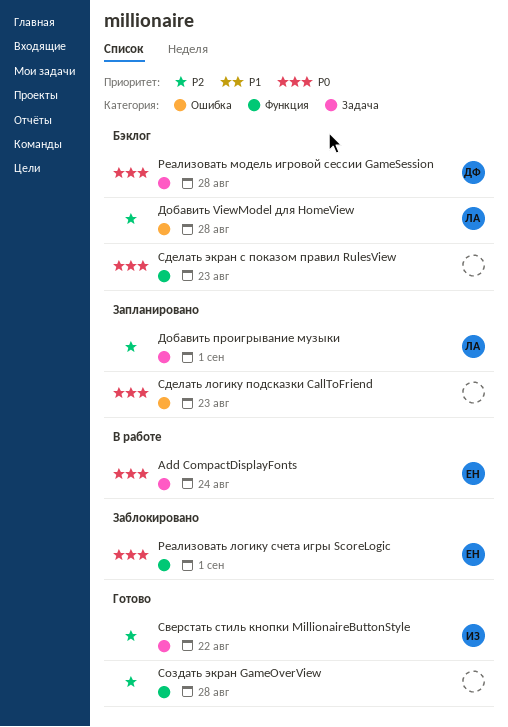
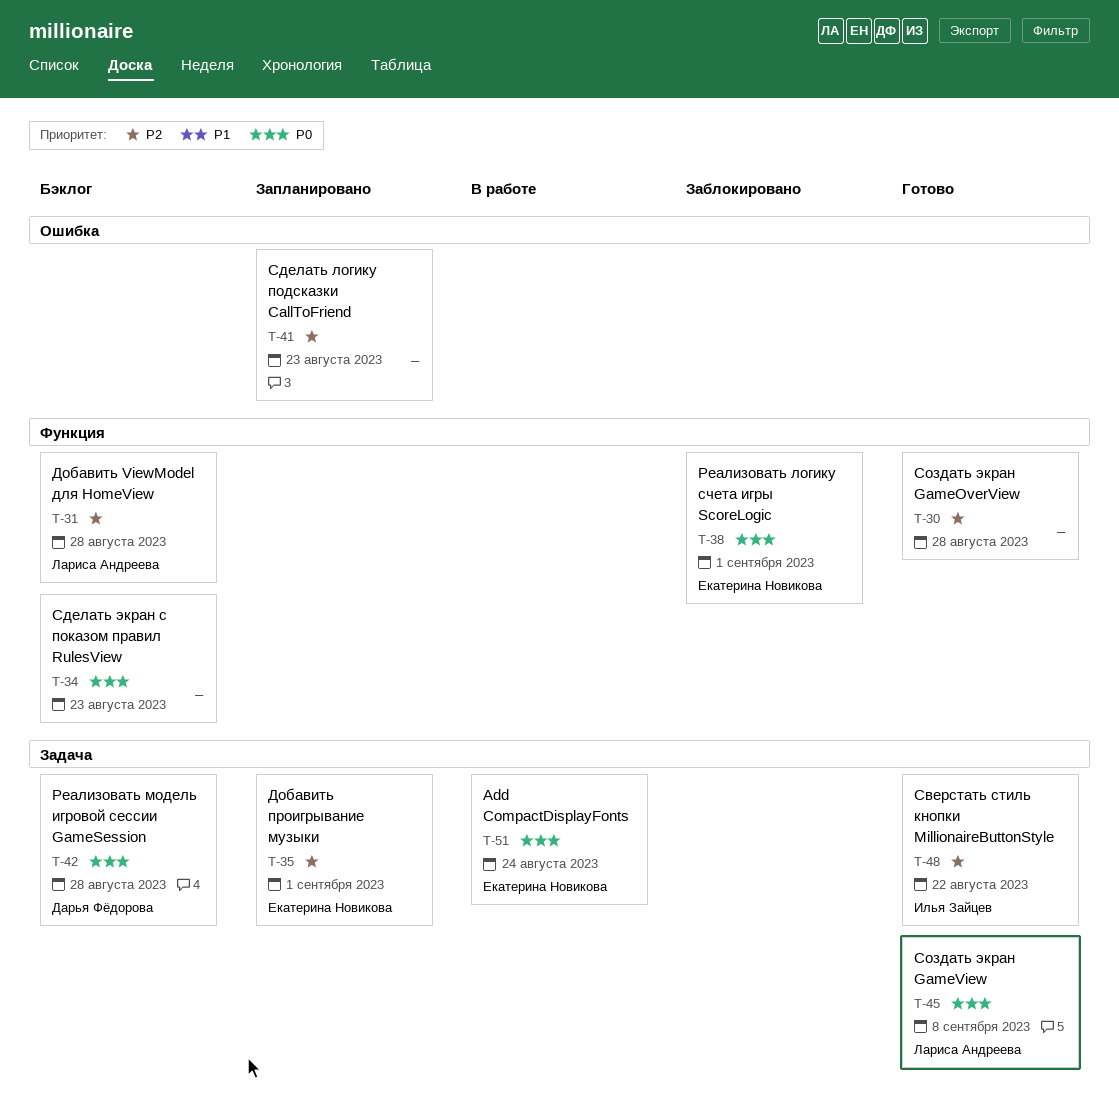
Добавить ViewModel для HomeView, label: Ошибка -> Функция
Добавить проигрывание музыки, owner: Лариса Андреева -> Екатерина Новикова
Сделать логику подсказки CallToFriend, priority: P0 -> P2
Создать экран GameView: none -> present

